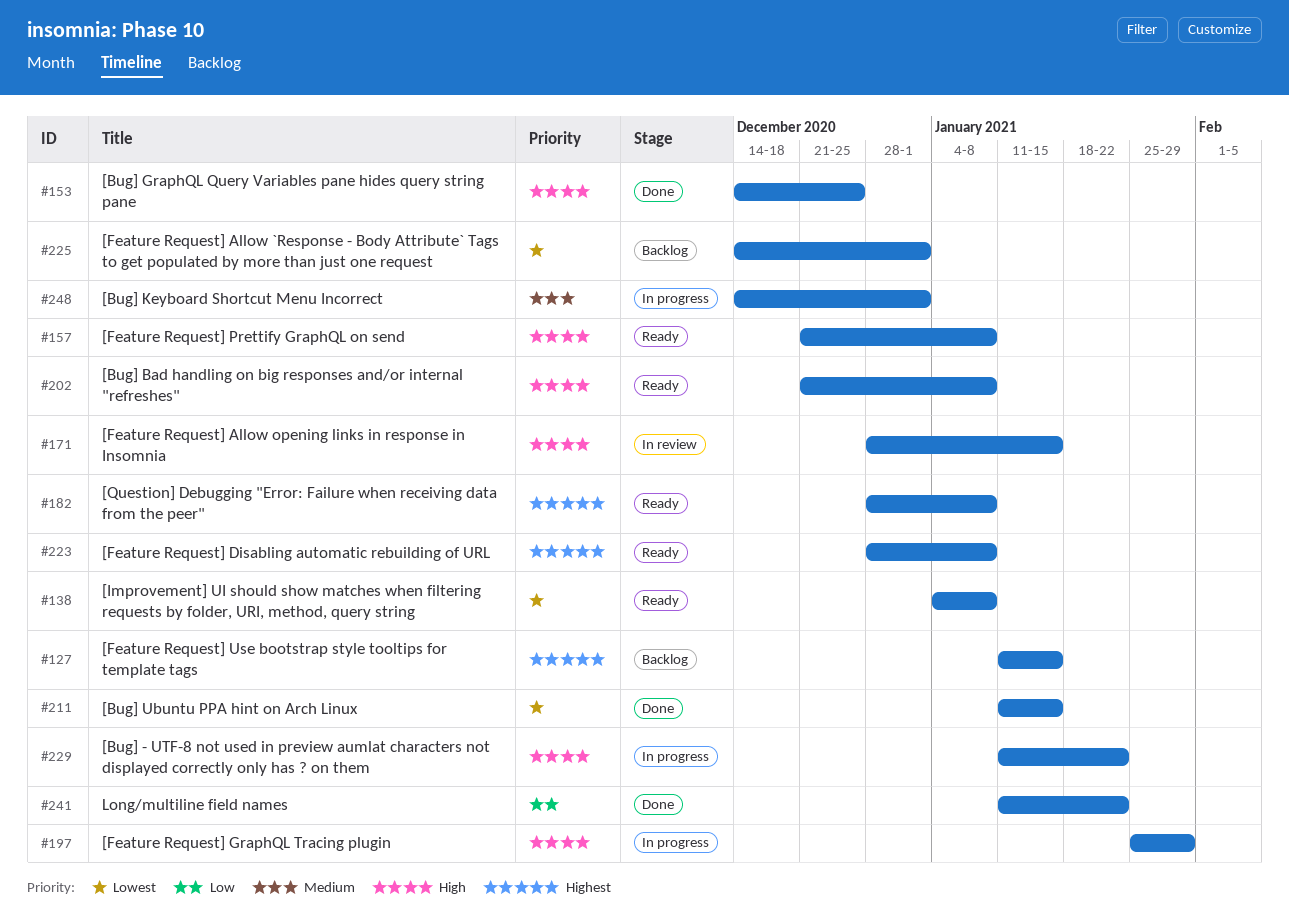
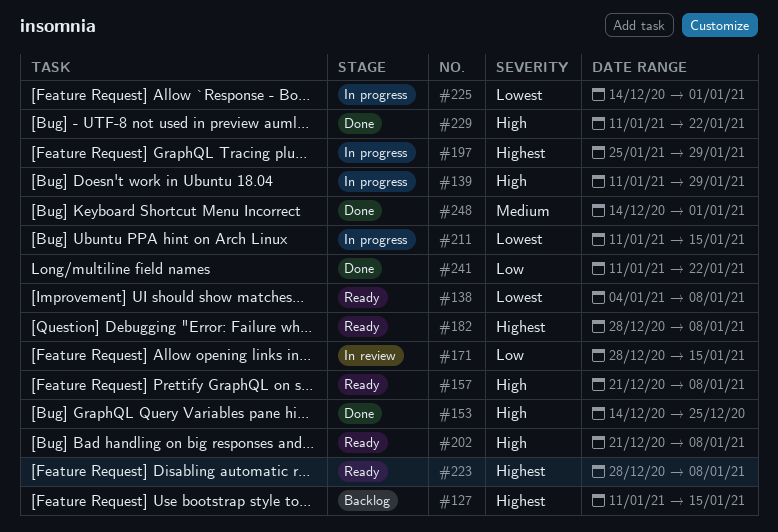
#139: none -> present
#171, priority: High -> Low
#197, priority: High -> Highest
#211, status: Done -> In progress
#225, status: Backlog -> In progress
#229, status: In progress -> Done
#248, status: In progress -> Done

